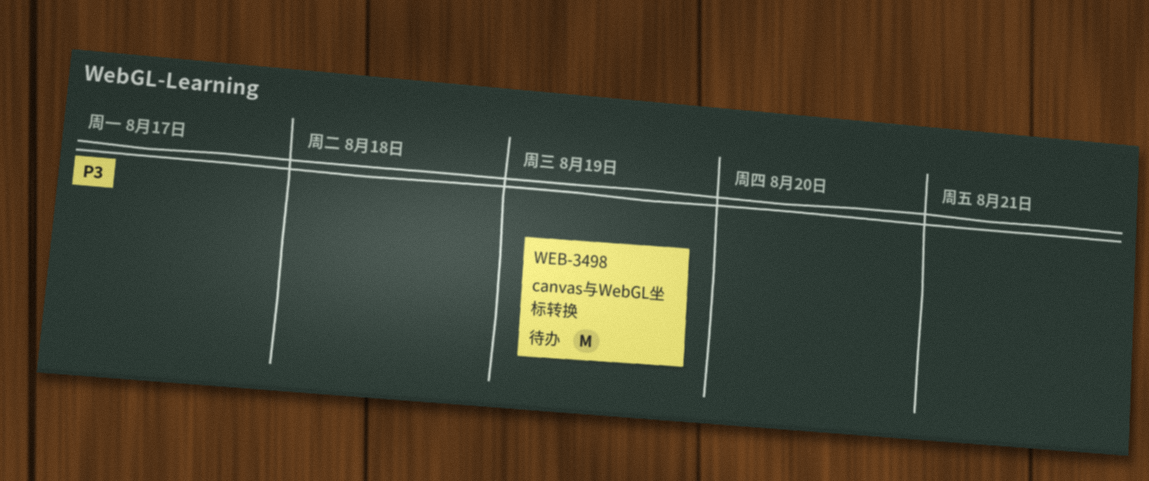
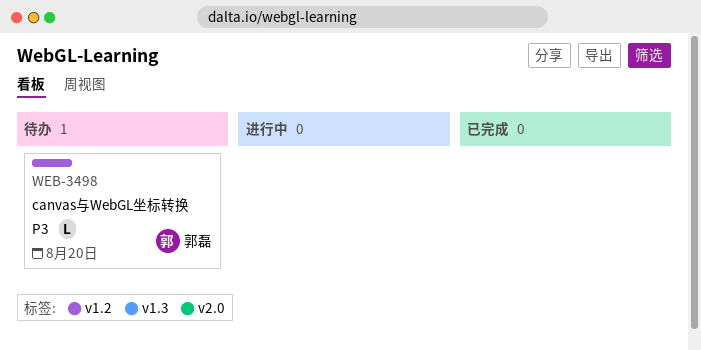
WEB-3498, estimate: M -> L
WEB-3498, due: Aug 19 -> Aug 20

